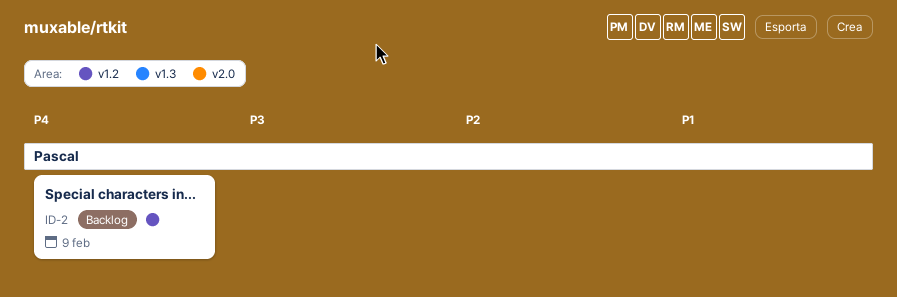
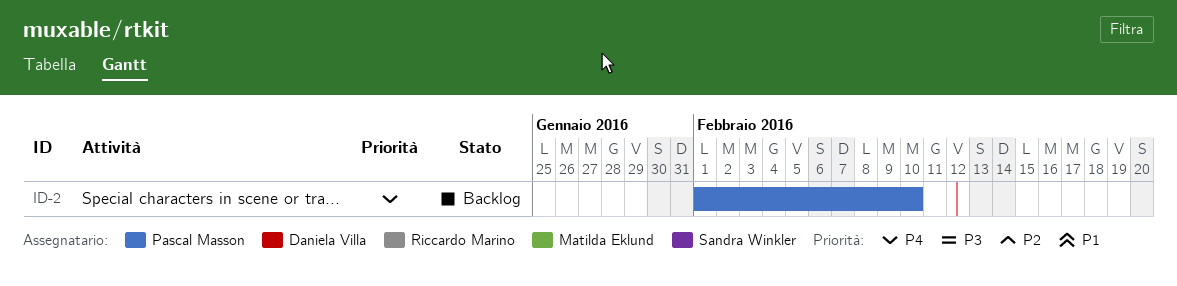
ID-2, due: Feb 9 -> Feb 10

